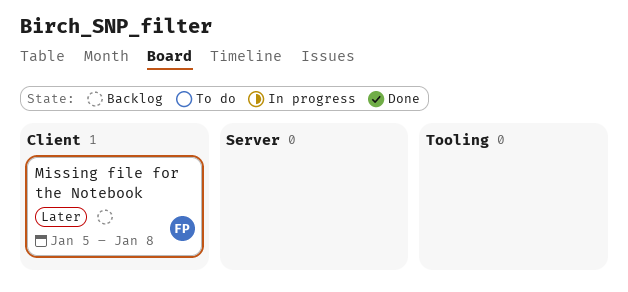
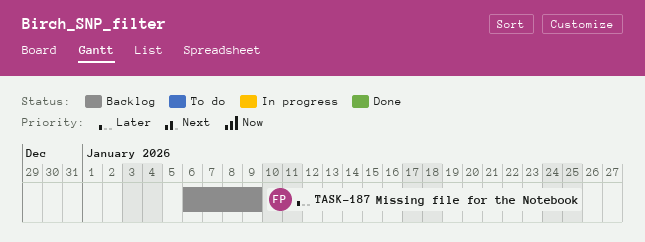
Missing file for the Notebook, start: Jan 5 -> Jan 6
Missing file for the Notebook, due: Jan 8 -> Jan 9

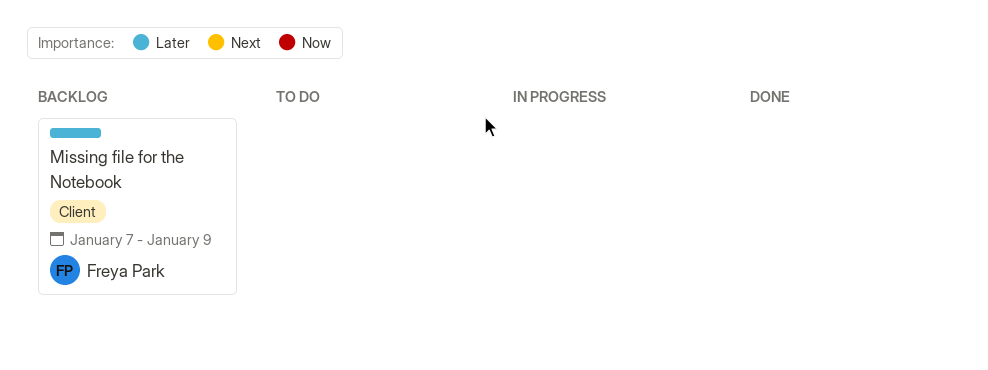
Missing file for the Notebook, start: Jan 6 -> Jan 7

